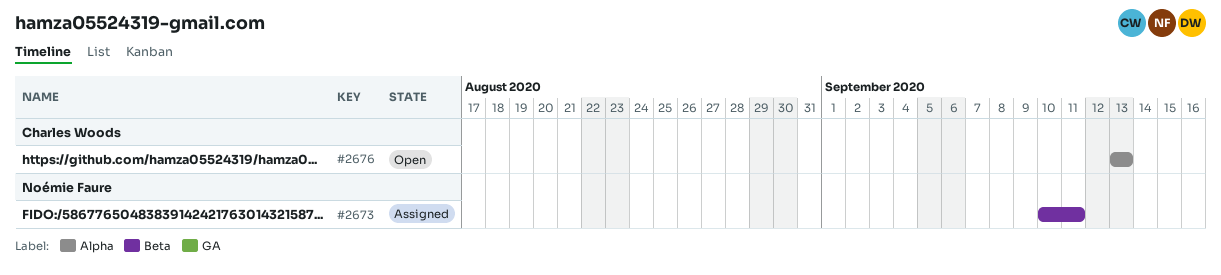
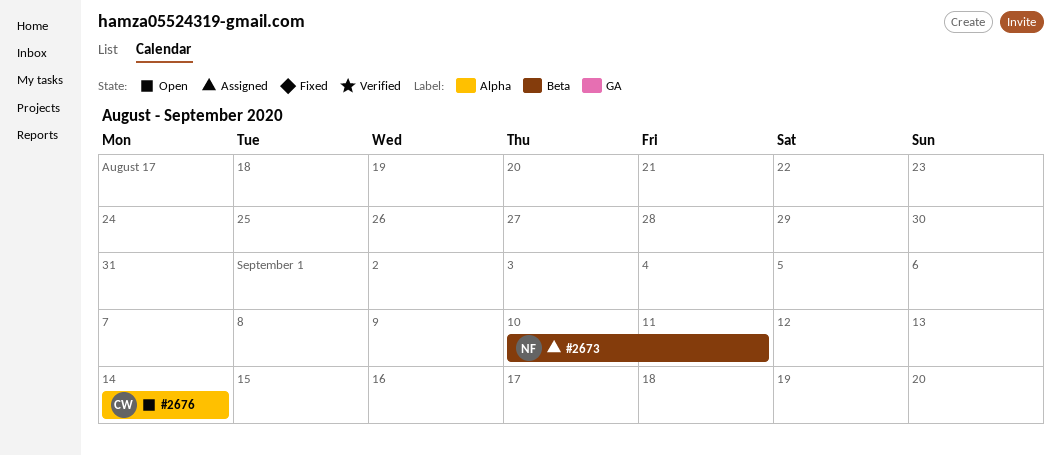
#2676, start: Sep 13 -> Sep 14
#2676, due: Sep 13 -> Sep 14

